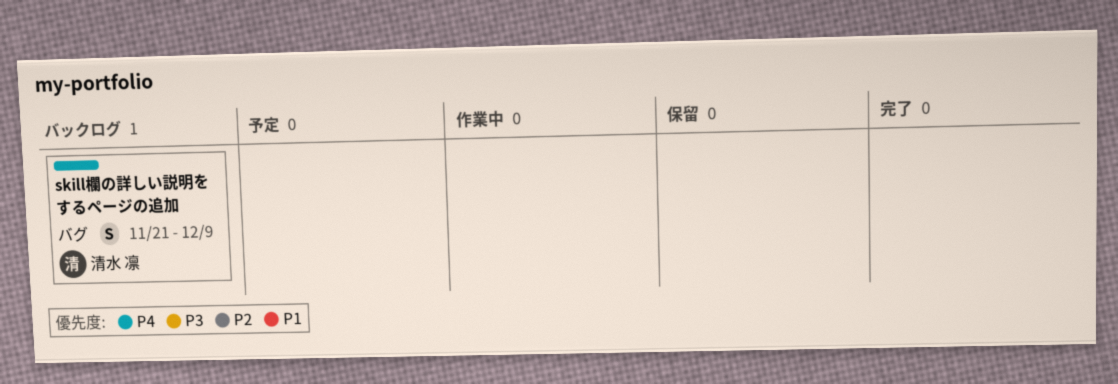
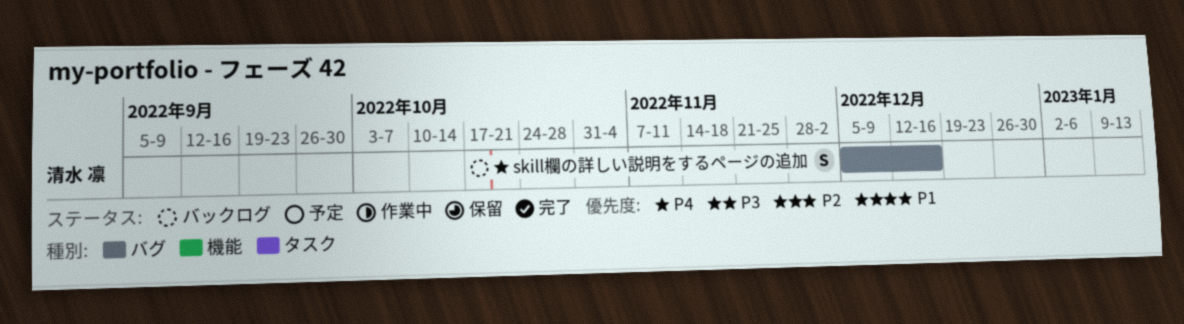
skill欄の詳しい説明をするページの追加, start: Nov 21 -> Dec 5
skill欄の詳しい説明をするページの追加, due: Dec 9 -> Dec 16

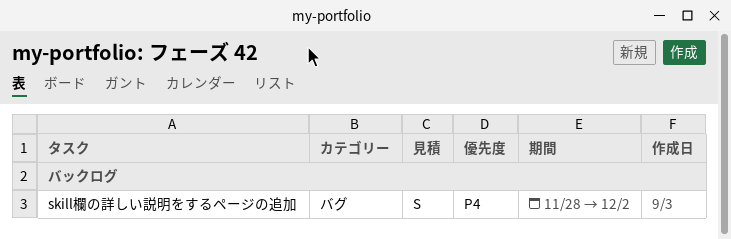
skill欄の詳しい説明をするページの追加, start: Dec 5 -> Nov 28
skill欄の詳しい説明をするページの追加, due: Dec 16 -> Dec 2

